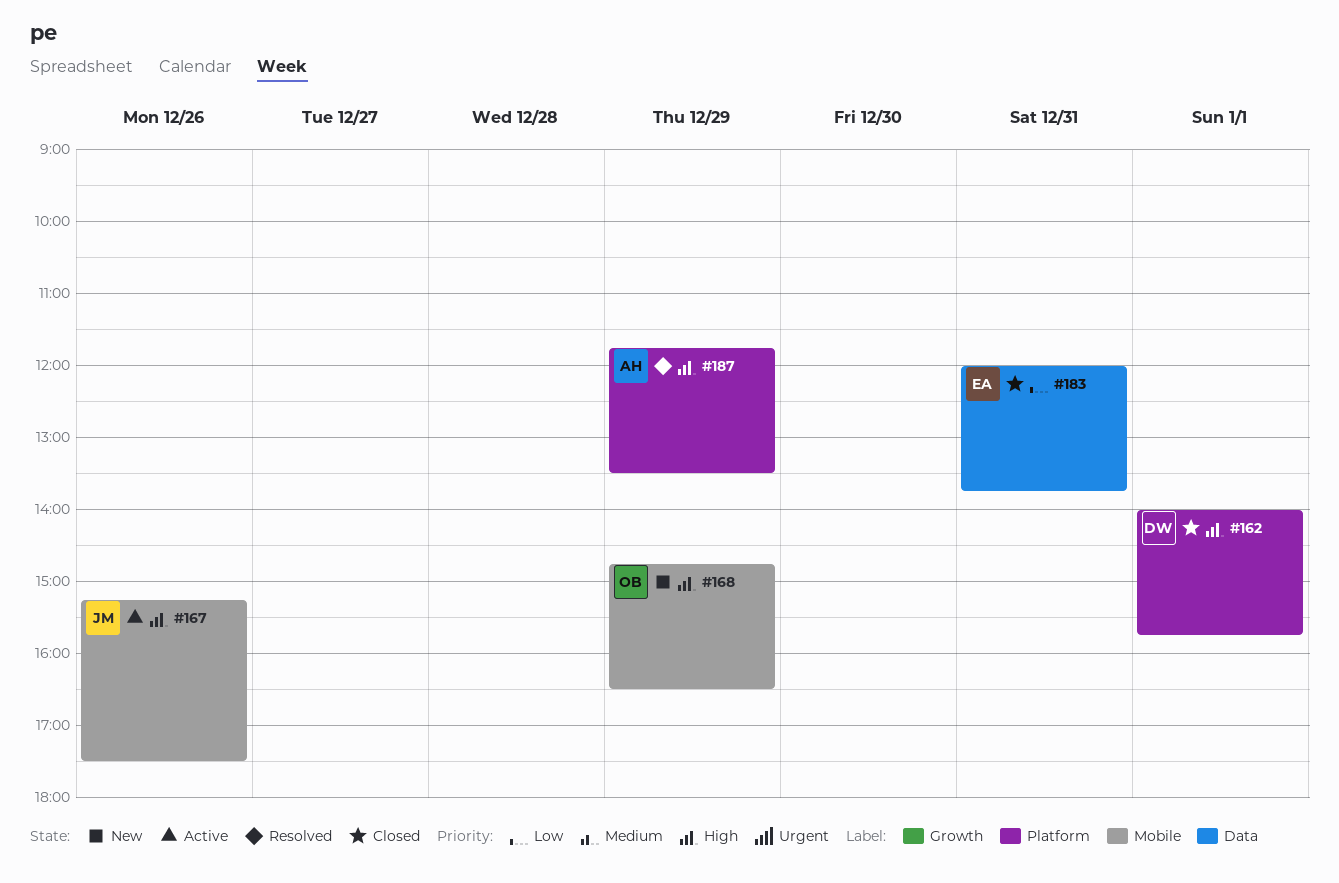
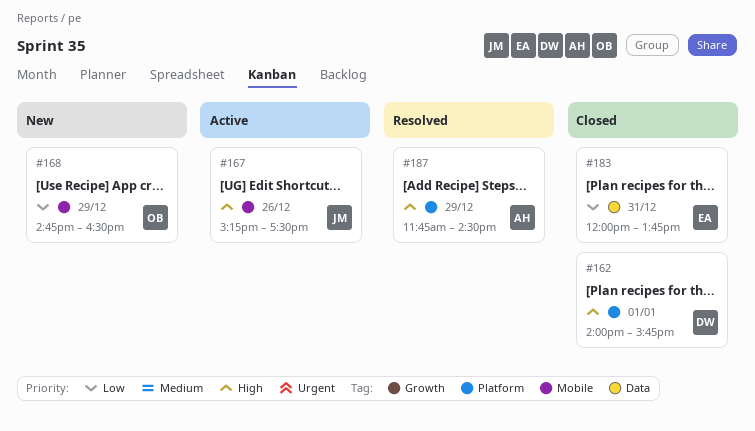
#168, priority: High -> Low
#187, ends: 13:30 -> 14:30

